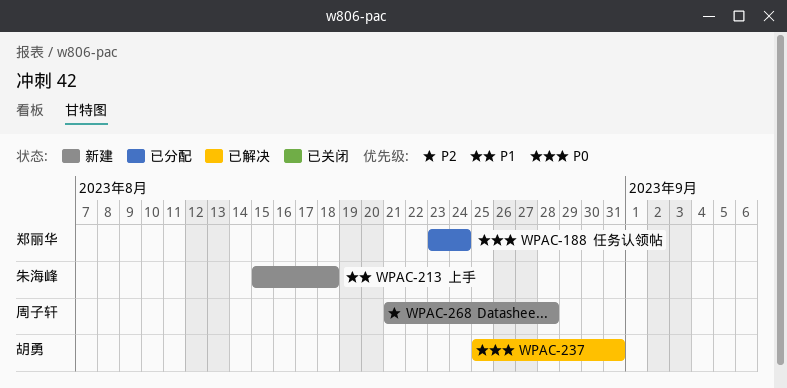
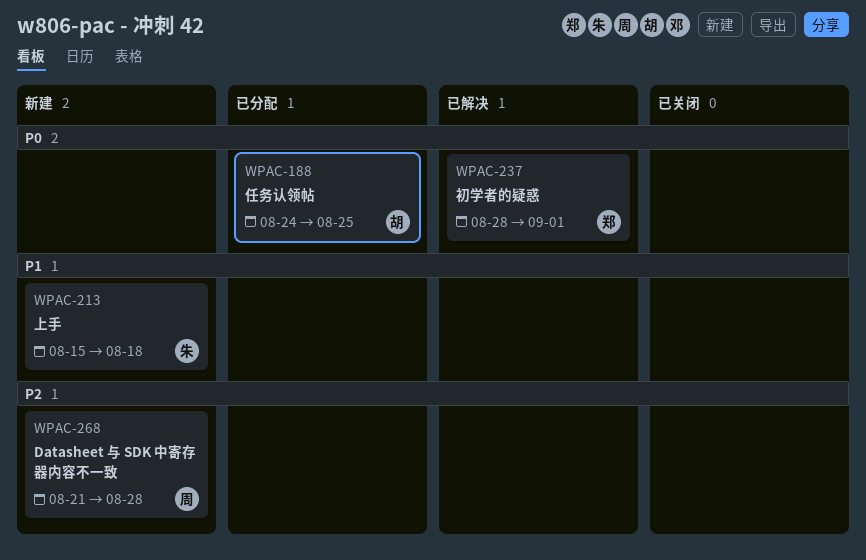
WPAC-188, owner: 郑丽华 -> 胡勇
WPAC-188, start: Aug 23 -> Aug 24
WPAC-188, due: Aug 24 -> Aug 25
WPAC-237, owner: 胡勇 -> 郑丽华
WPAC-237, start: Aug 25 -> Aug 28
WPAC-237, due: Aug 31 -> Sep 1

